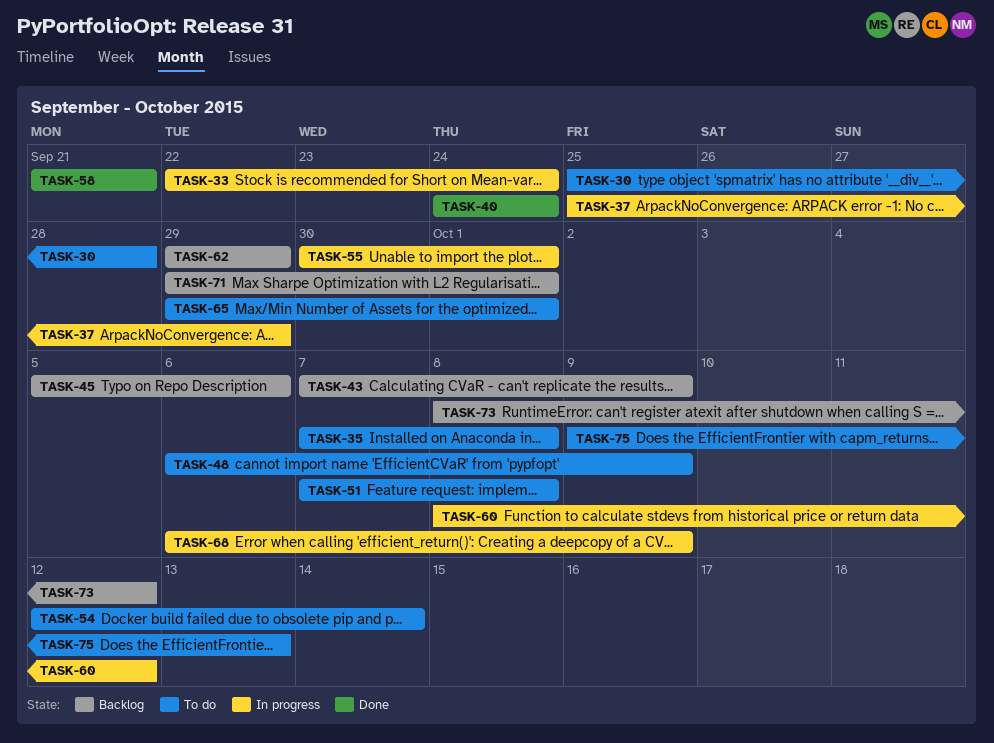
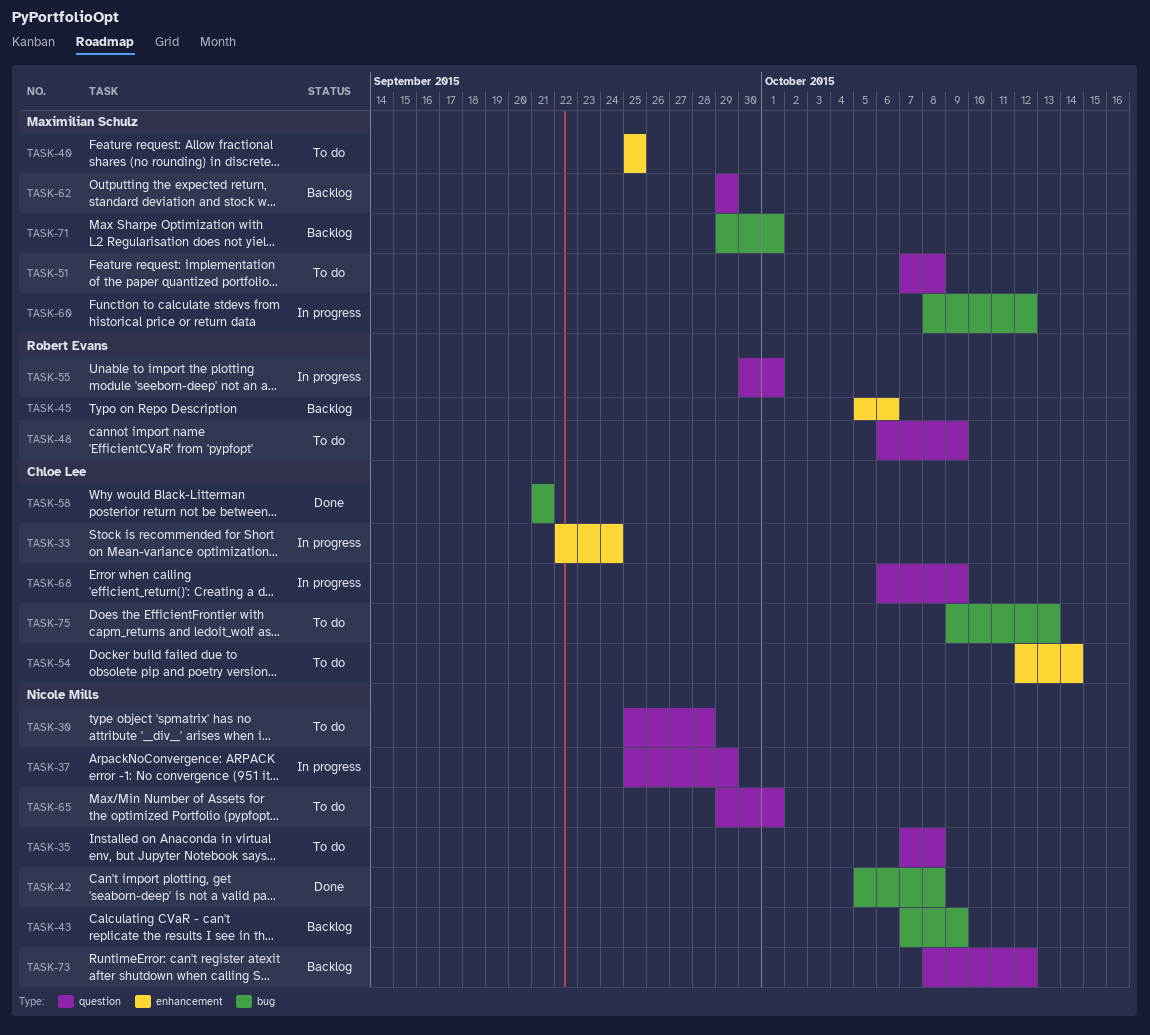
TASK-40, status: Done -> To do
TASK-40, start: Sep 24 -> Sep 25
TASK-40, due: Sep 24 -> Sep 25
TASK-42: none -> present

